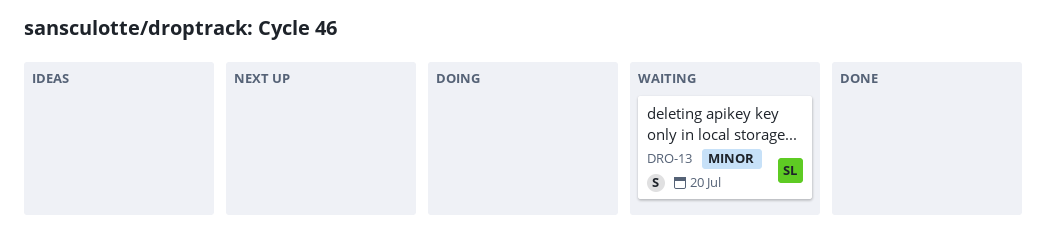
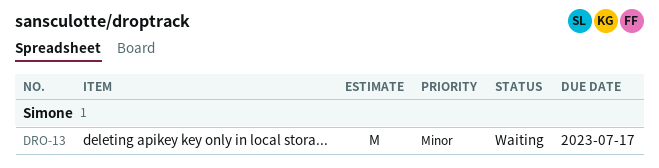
DRO-13, estimate: S -> M
DRO-13, due: Jul 20 -> Jul 17

